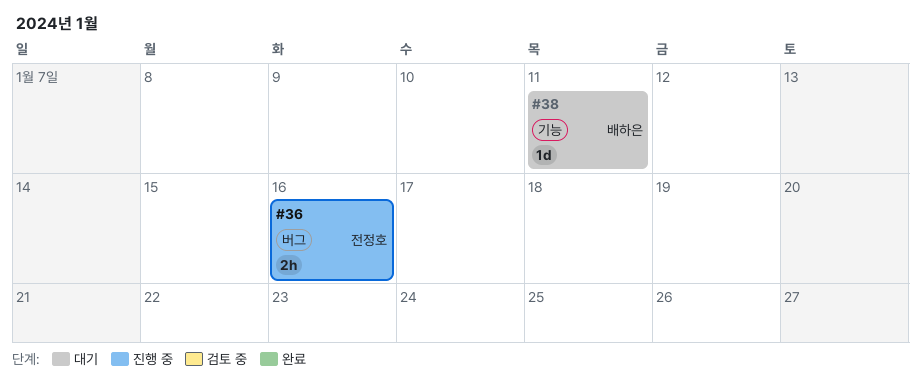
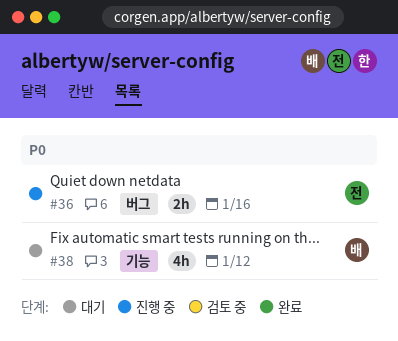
#38, estimate: 1d -> 4h
#38, due: Jan 11 -> Jan 12

